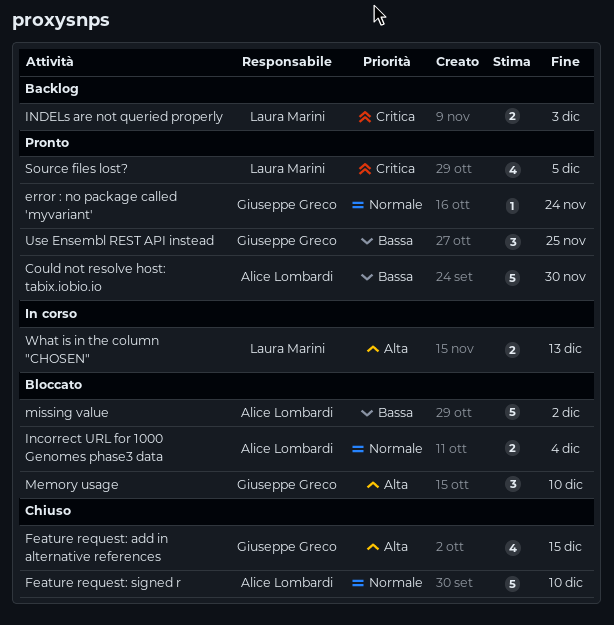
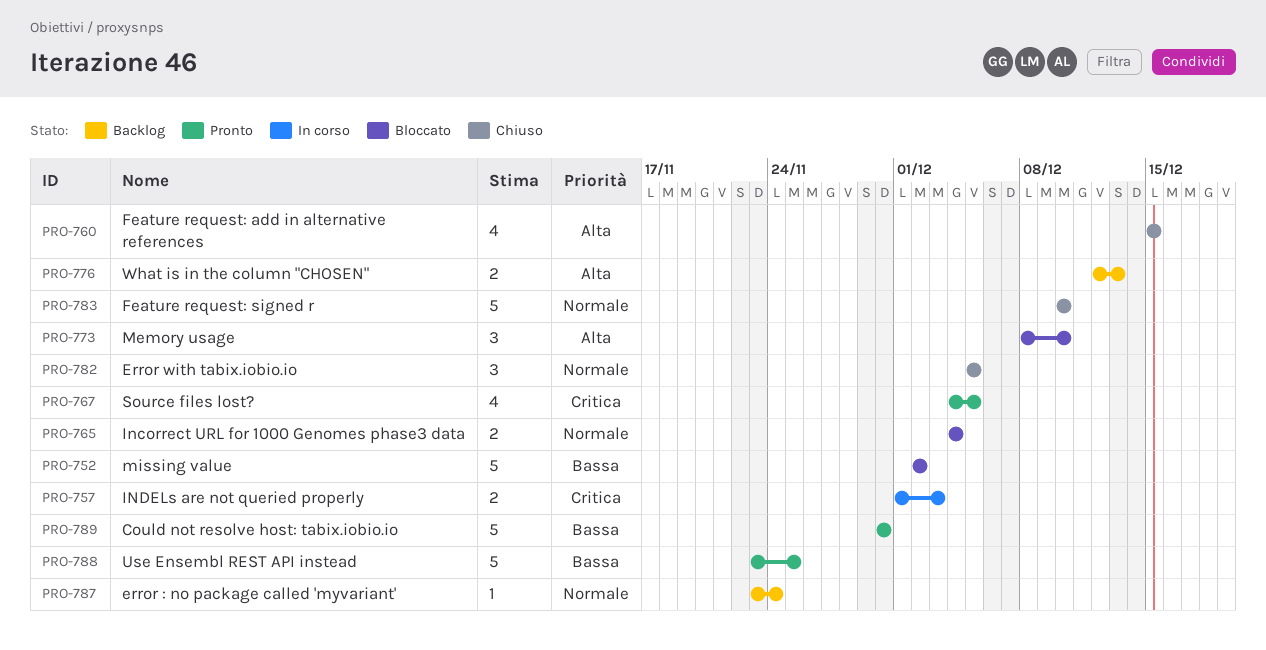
error : no package called 'myvariant', status: Pronto -> Backlog
Error with tabix.iobio.io: none -> present
INDELs are not queried properly, status: Backlog -> In corso
Use Ensembl REST API instead, estimate: 3 -> 5
What is in the column "CHOSEN", status: In corso -> Backlog

